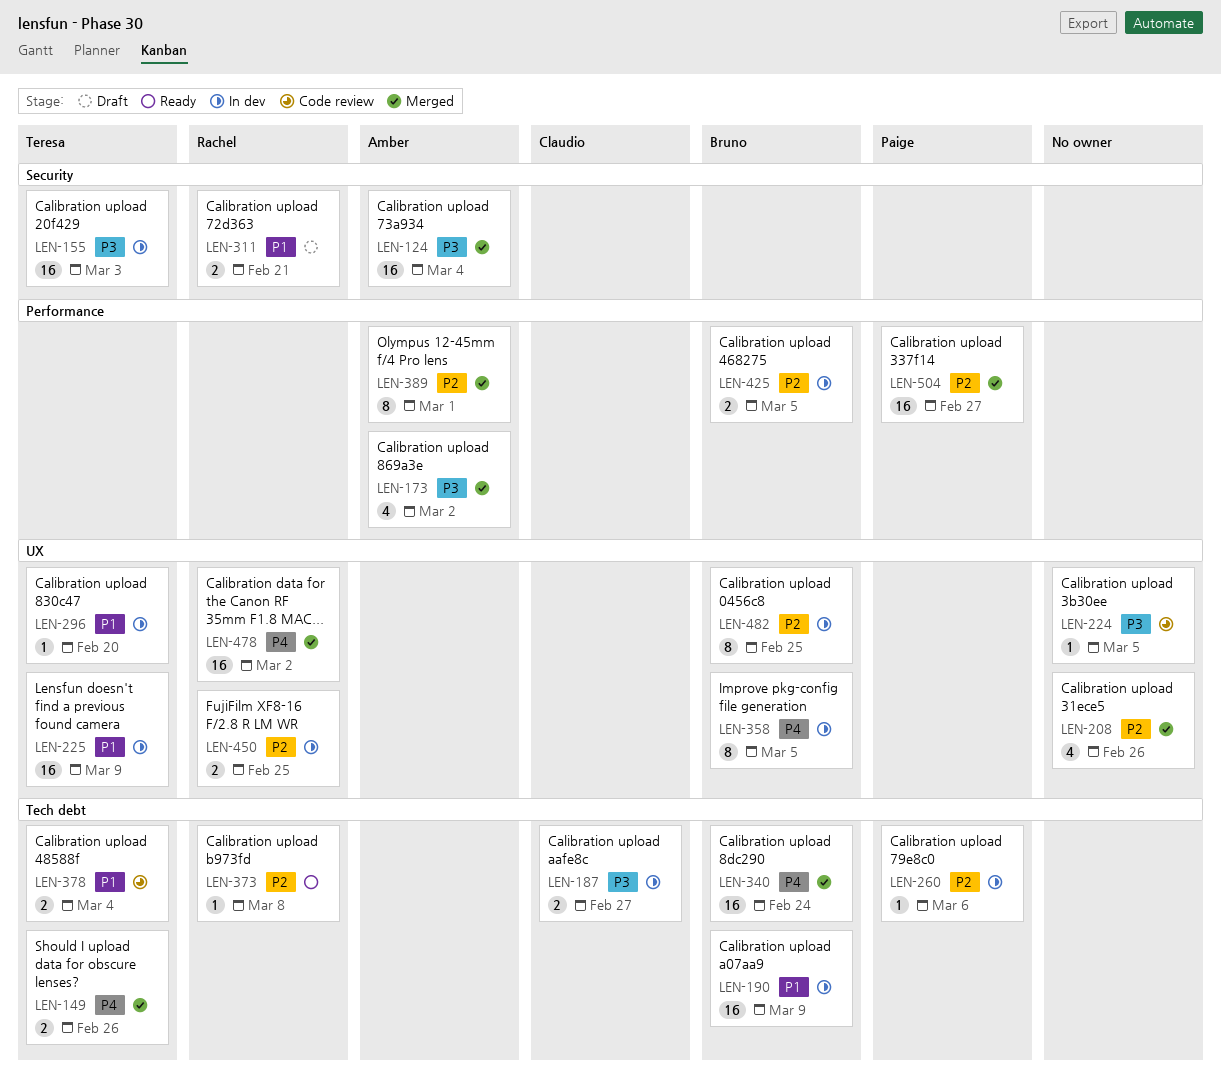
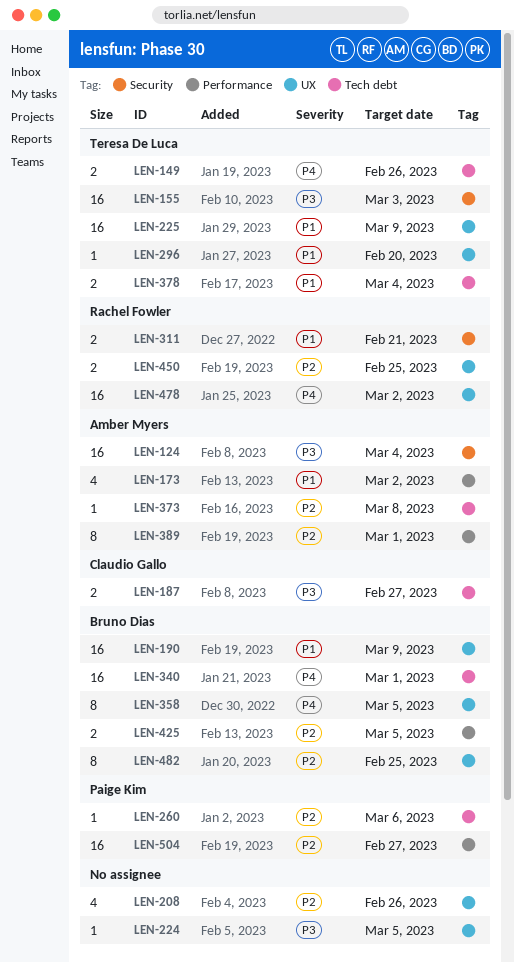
LEN-173, priority: P3 -> P1
LEN-190, label: Tech debt -> UX
LEN-340, due: Feb 24 -> Mar 1
LEN-373, owner: Rachel Fowler -> Amber Myers

